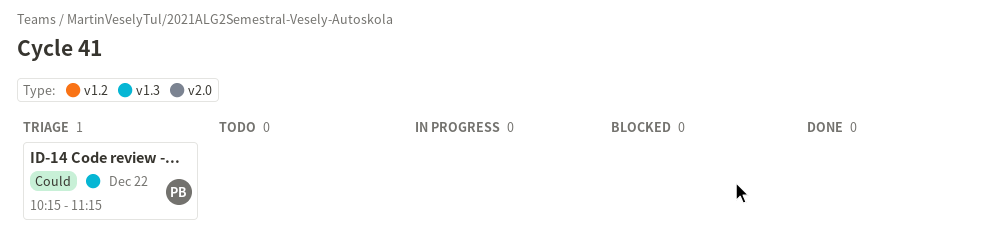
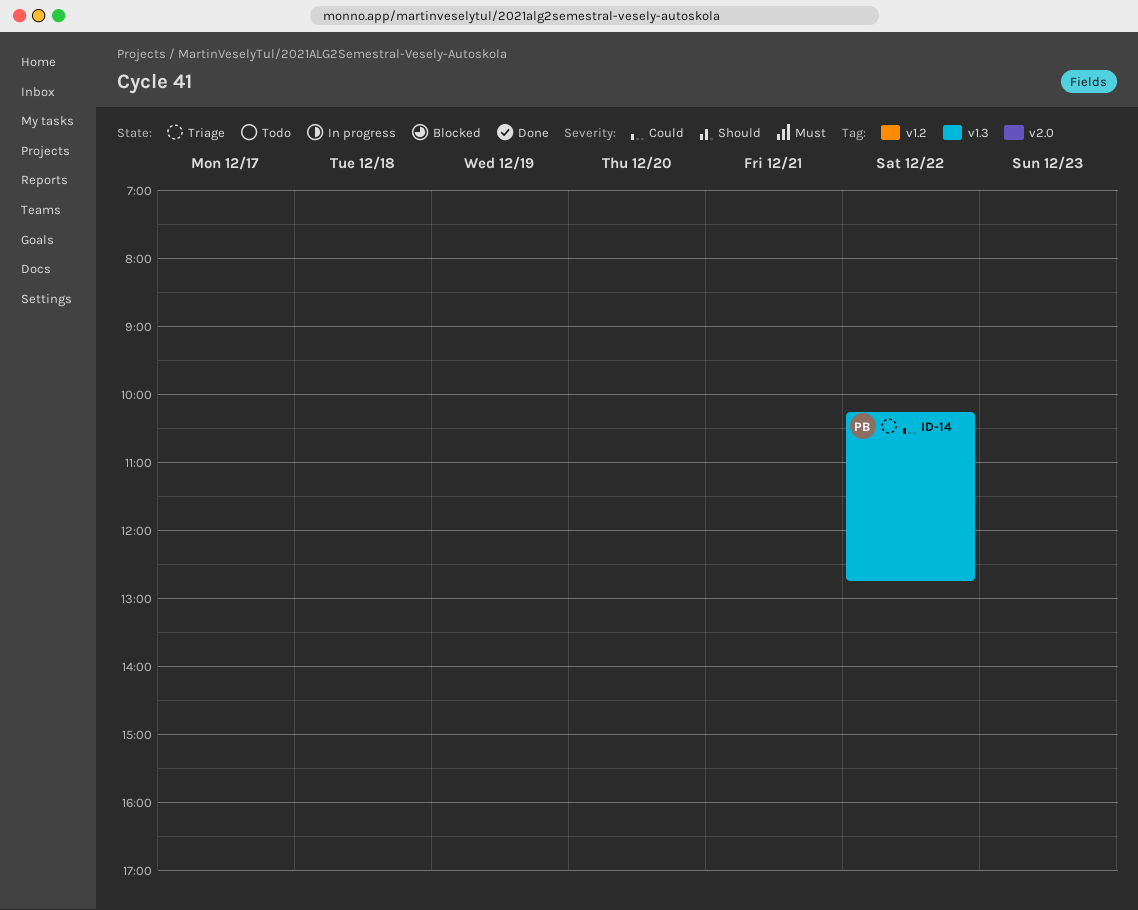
ID-14, ends: 11:15 -> 12:45

